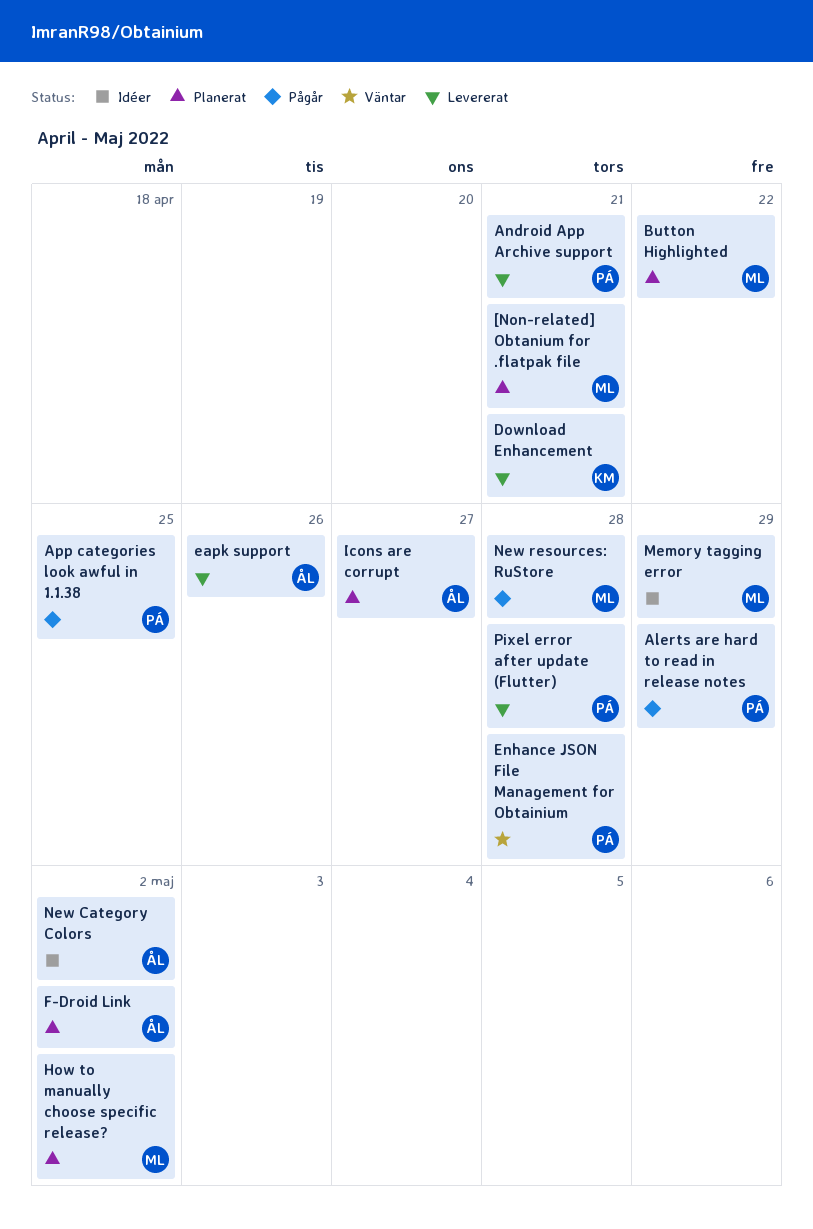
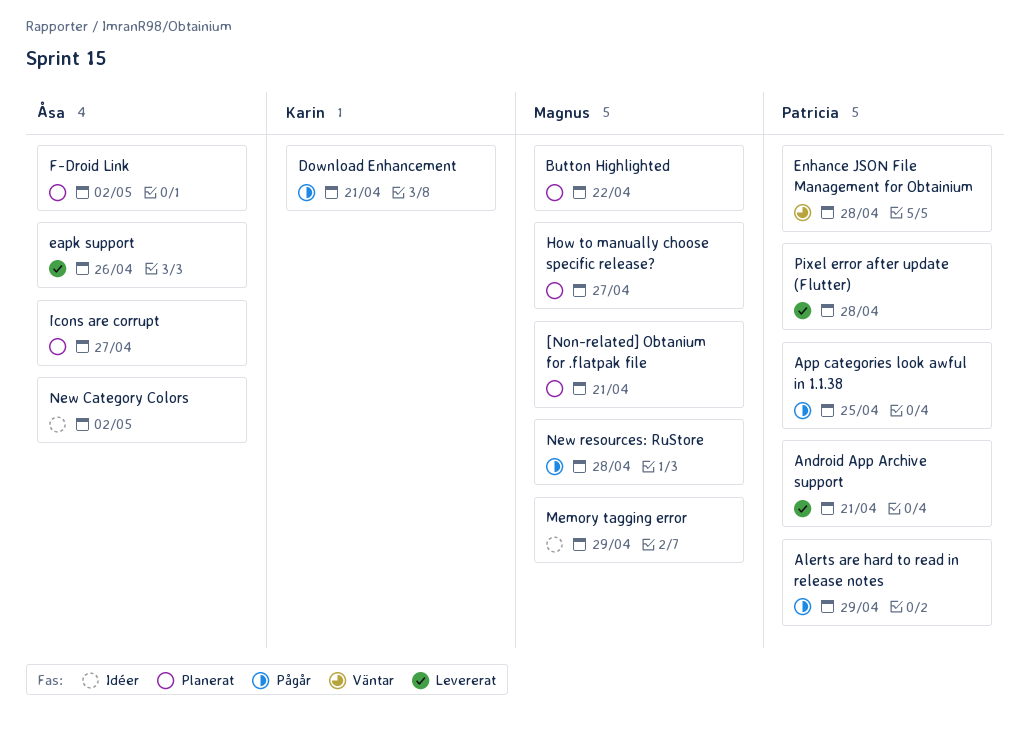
Download Enhancement, status: Levererat -> Pågår
How to manually choose specific release?, due: May 2 -> Apr 27

